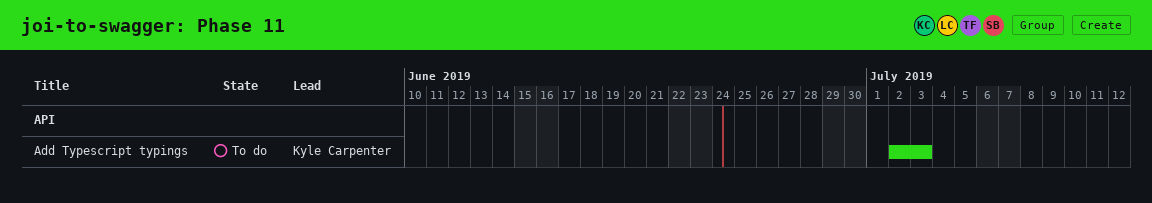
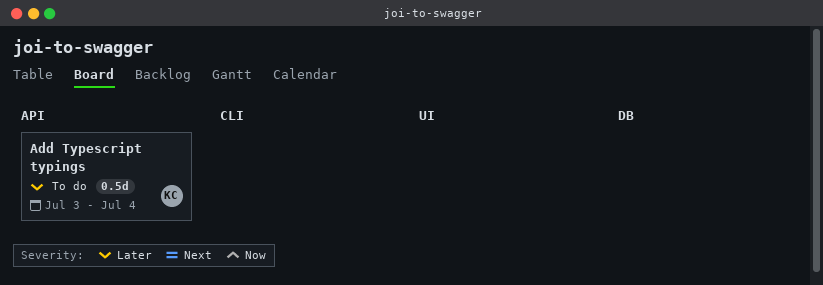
Add Typescript typings, start: Jul 2 -> Jul 3
Add Typescript typings, due: Jul 3 -> Jul 4

